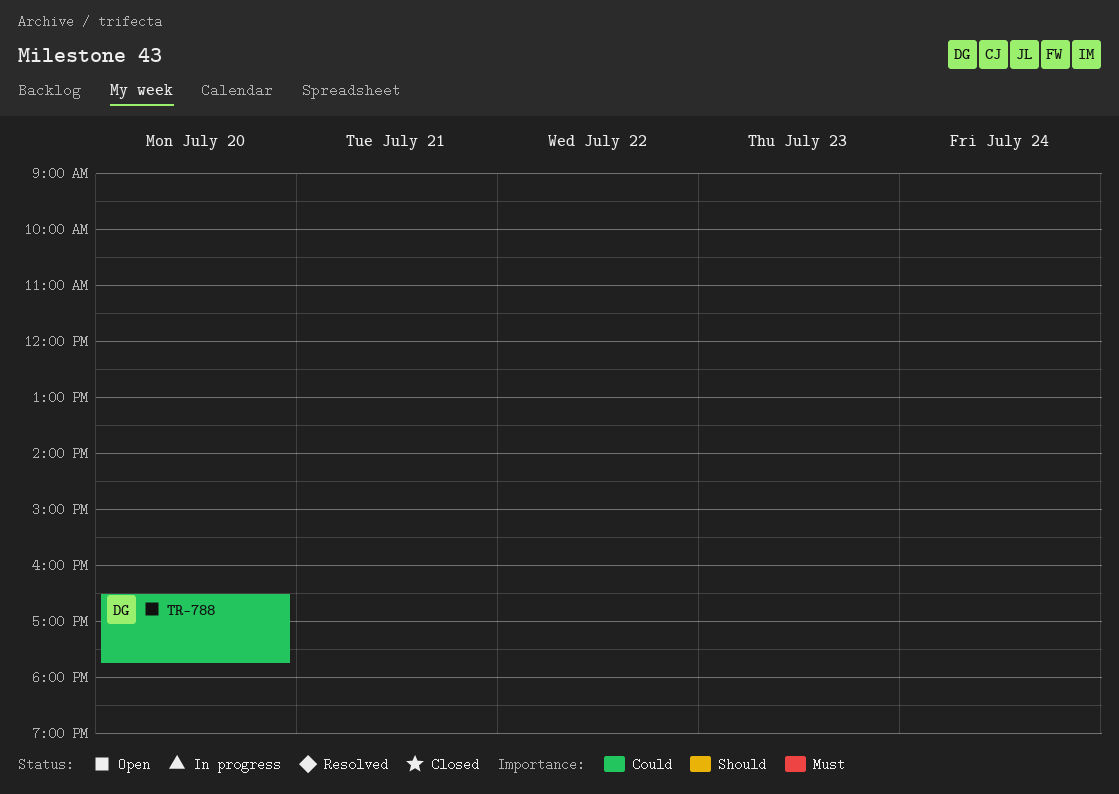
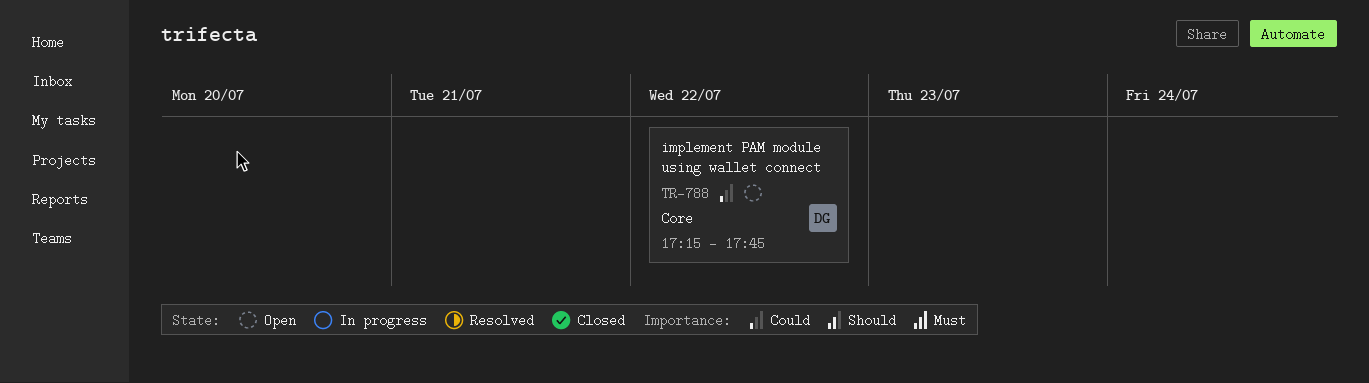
TR-788, day: Jul 20 -> Jul 22
TR-788, begins: 16:30 -> 17:15

